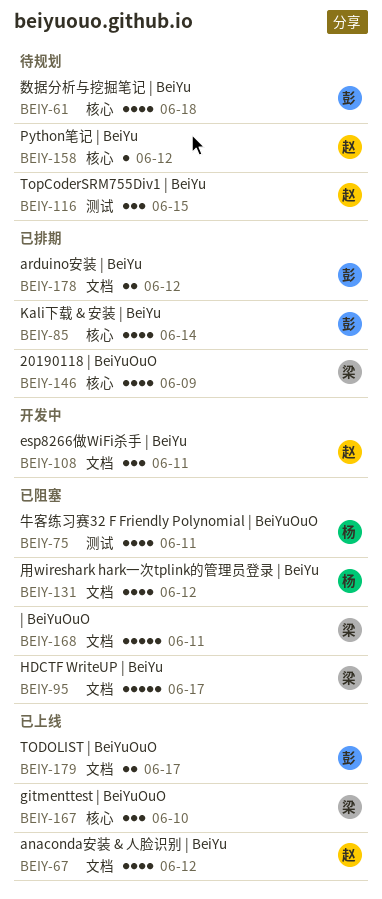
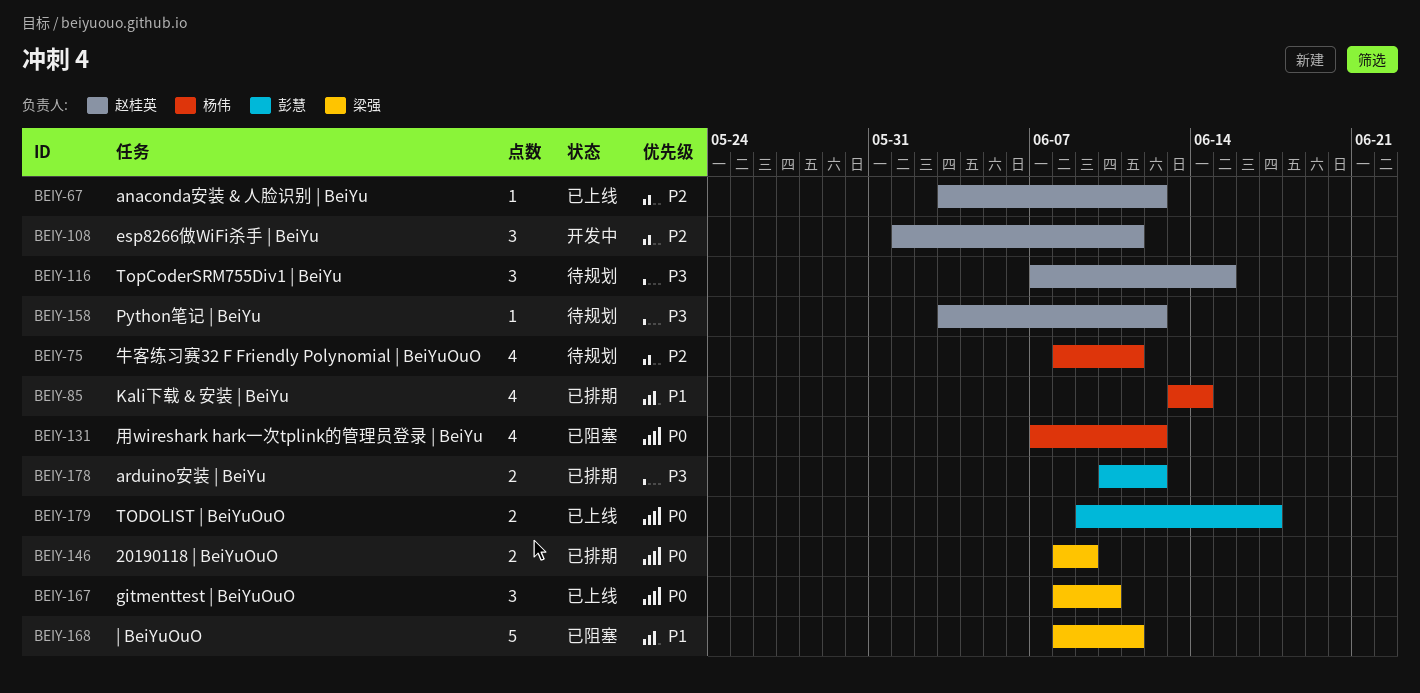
BEIY-61: present -> none
BEIY-67, estimate: 4 -> 1
BEIY-75, status: 已阻塞 -> 待规划
BEIY-85, owner: 彭慧 -> 杨伟
BEIY-95: present -> none
BEIY-146, estimate: 4 -> 2

